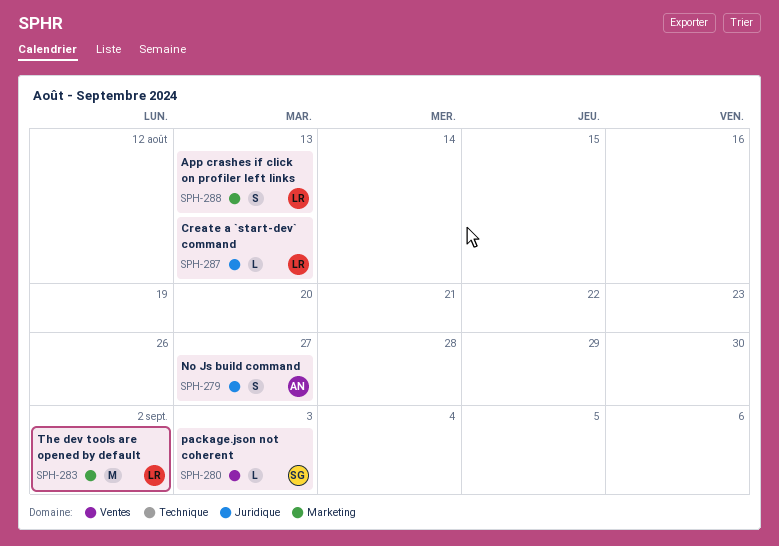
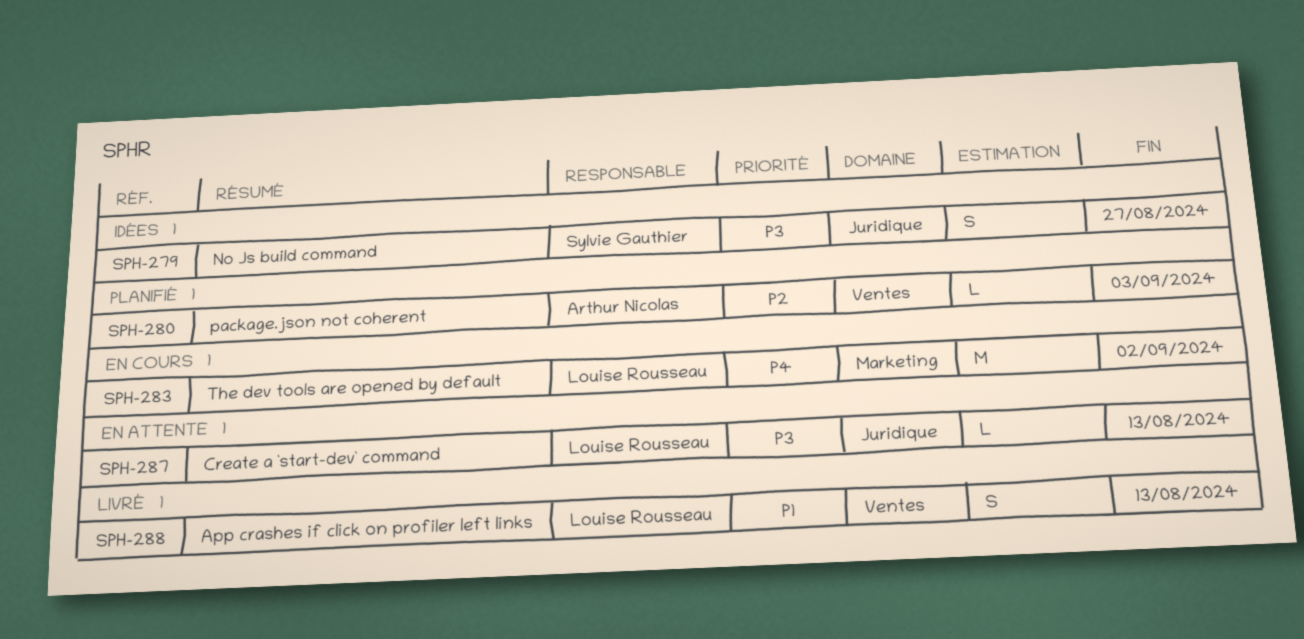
SPH-279, owner: Arthur Nicolas -> Sylvie Gauthier
SPH-280, owner: Sylvie Gauthier -> Arthur Nicolas
SPH-288, label: Marketing -> Ventes

